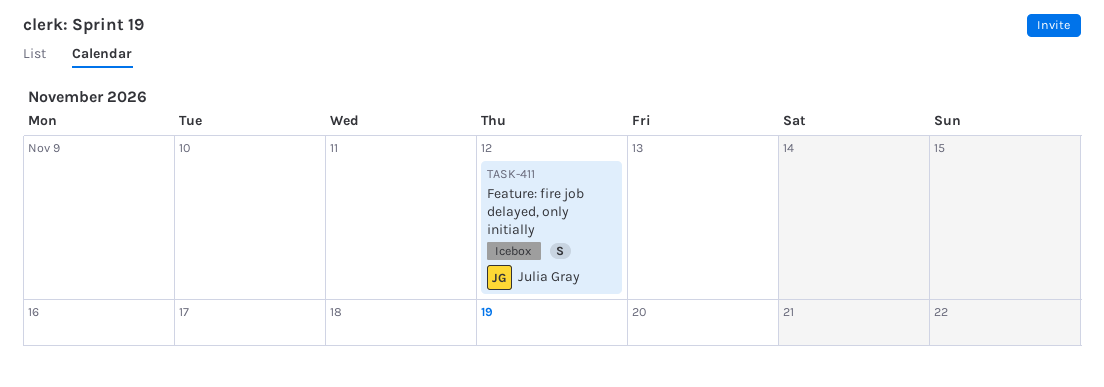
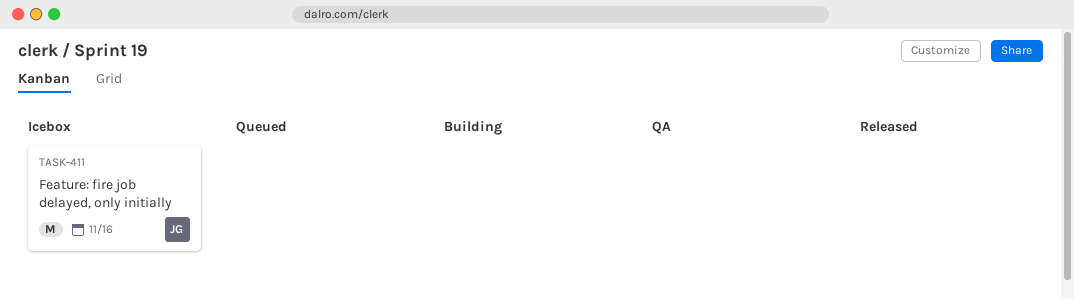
TASK-411, estimate: S -> M
TASK-411, due: Nov 12 -> Nov 16

